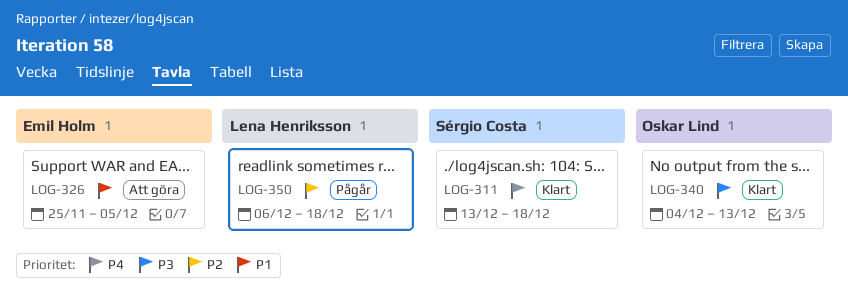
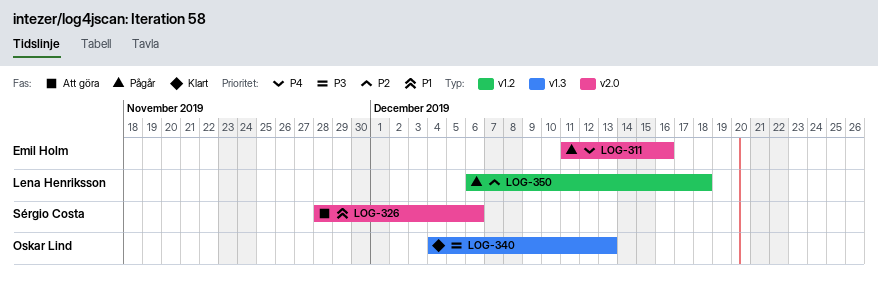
LOG-311, status: Klart -> Pågår
LOG-311, owner: Sérgio Costa -> Emil Holm
LOG-311, start: Dec 13 -> Dec 11
LOG-311, due: Dec 18 -> Dec 16
LOG-326, owner: Emil Holm -> Sérgio Costa
LOG-326, start: Nov 25 -> Nov 28
LOG-326, due: Dec 5 -> Dec 6

